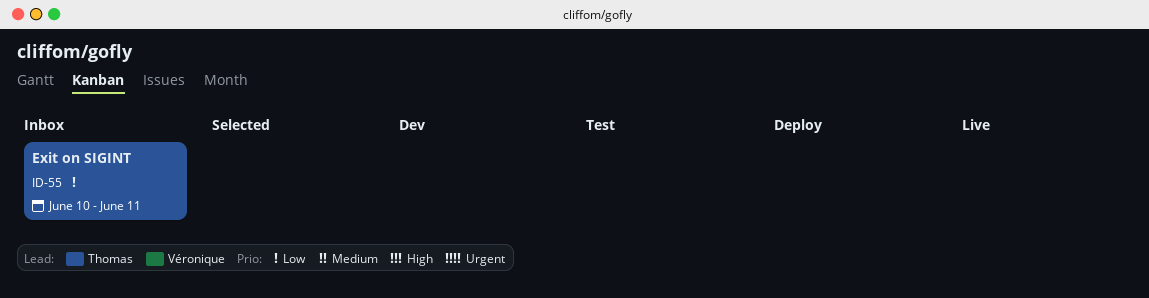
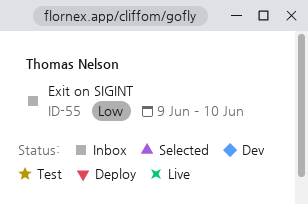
ID-55, start: Jun 10 -> Jun 9
ID-55, due: Jun 11 -> Jun 10

